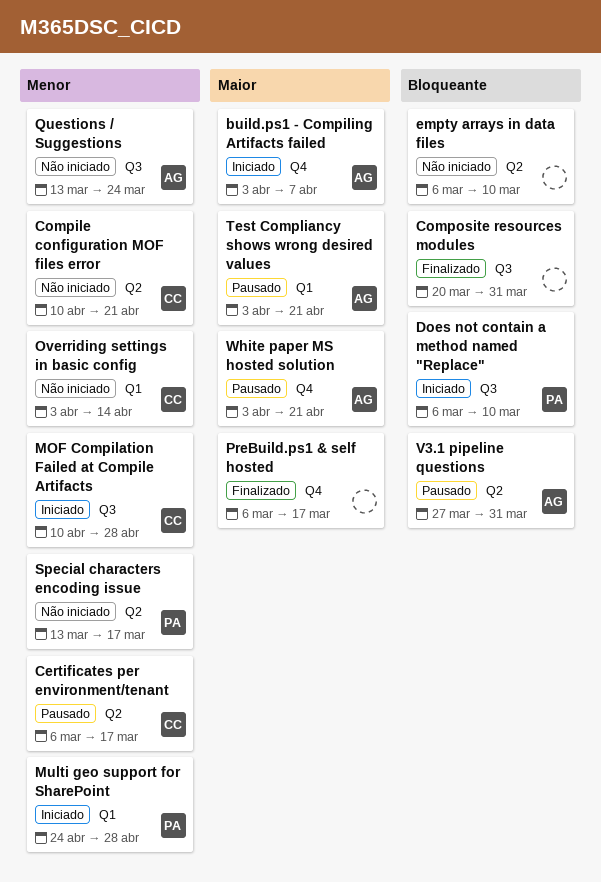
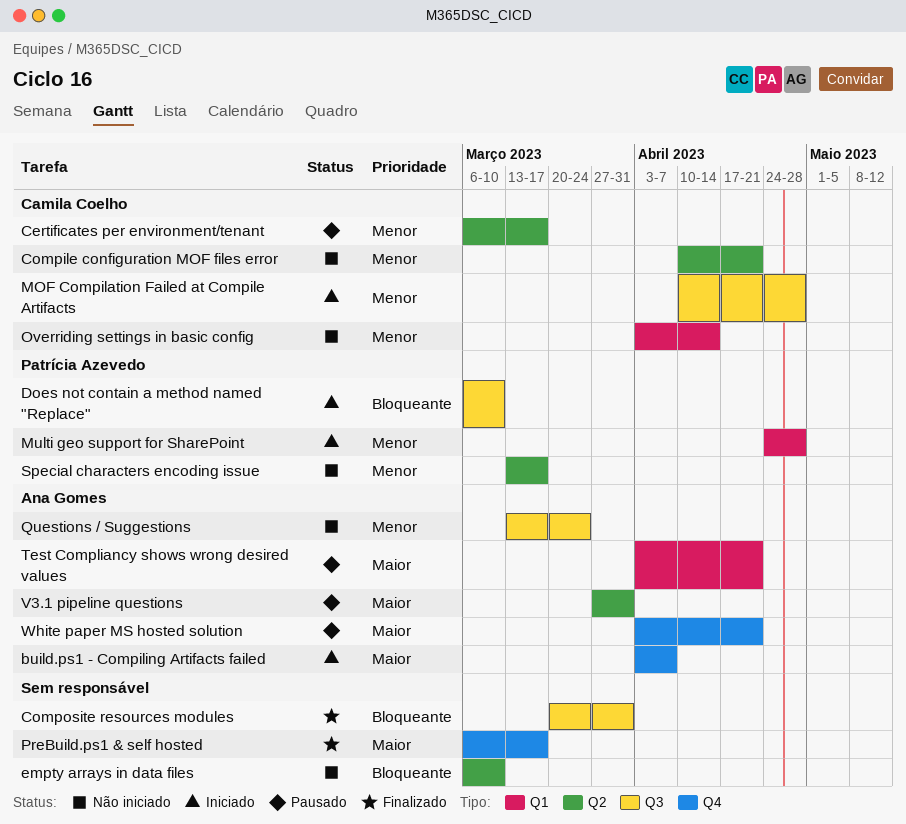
V3.1 pipeline questions, priority: Bloqueante -> Maior

